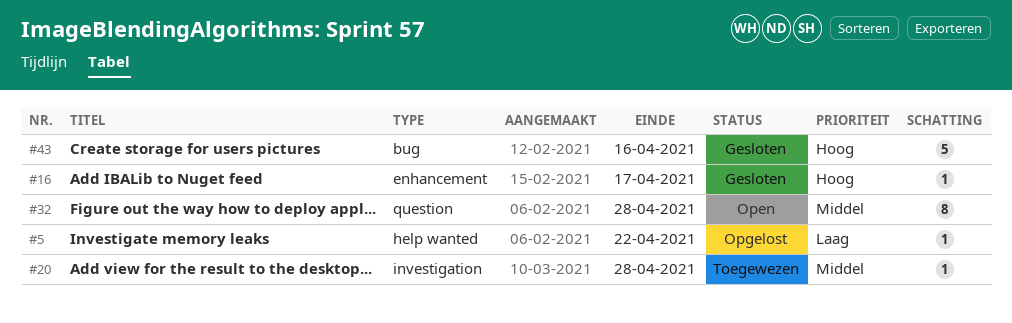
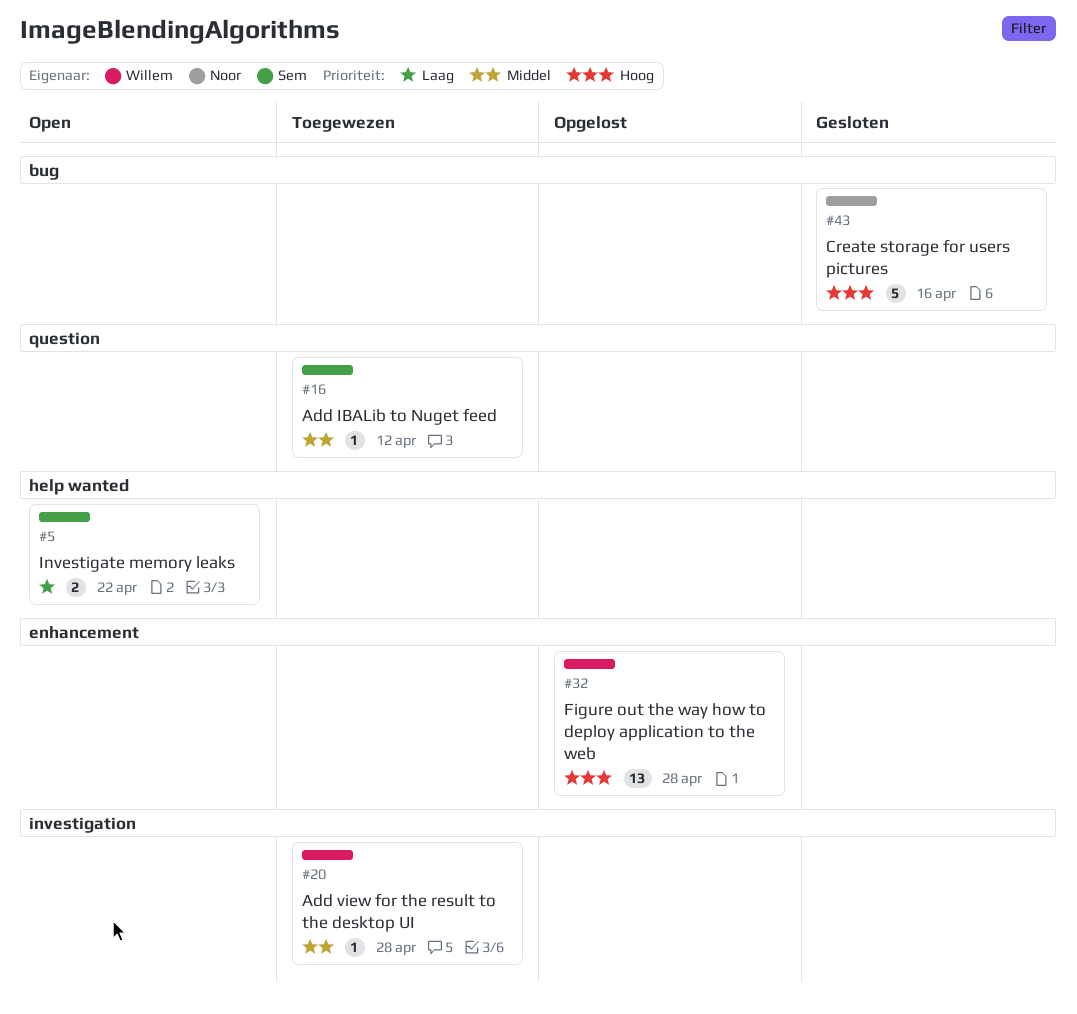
#5, status: Opgelost -> Open
#5, estimate: 1 -> 2
#16, status: Gesloten -> Toegewezen
#16, priority: Hoog -> Middel
#16, label: enhancement -> question
#16, due: Apr 17 -> Apr 12
#32, status: Open -> Opgelost
#32, priority: Middel -> Hoog
#32, label: question -> enhancement
#32, estimate: 8 -> 13

